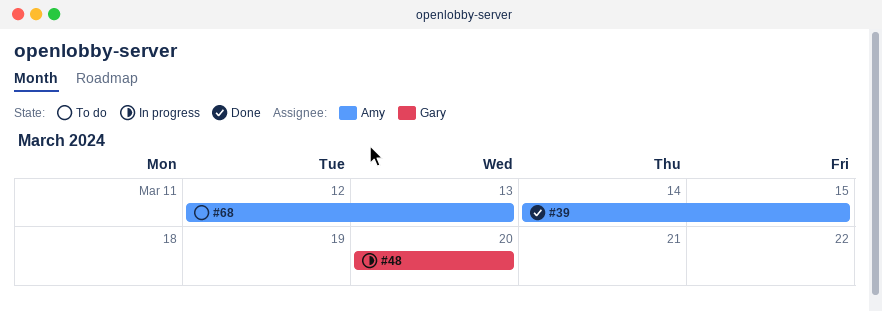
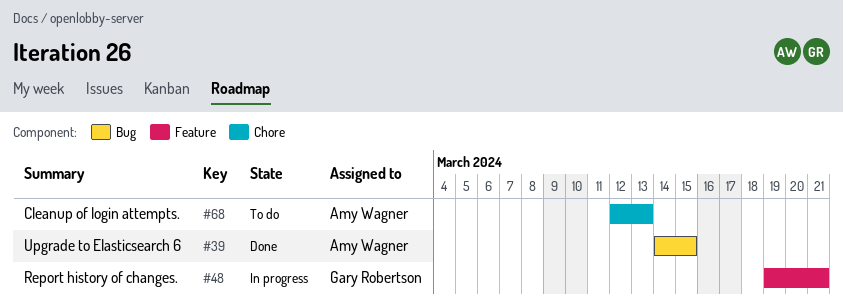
#48, start: Mar 20 -> Mar 19
#48, due: Mar 20 -> Mar 21

